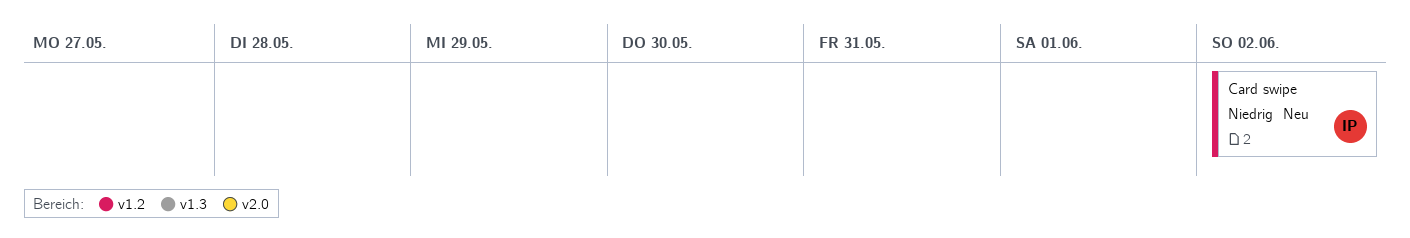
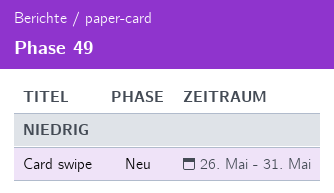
Card swipe, due: Jun 2 -> May 31

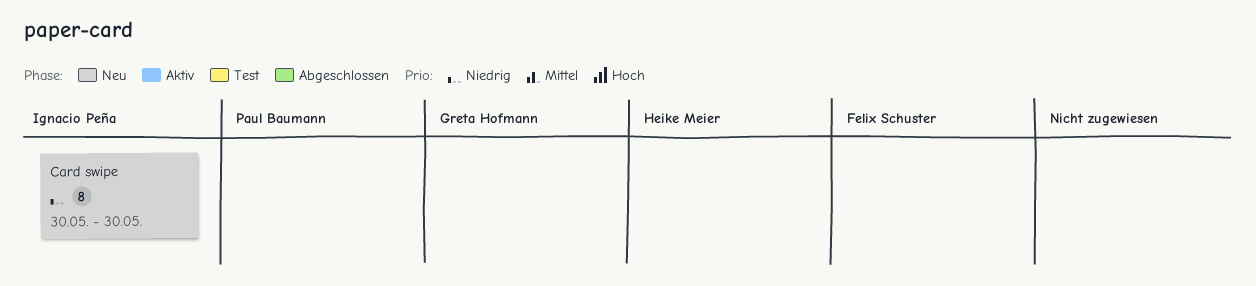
Card swipe, start: May 26 -> May 30
Card swipe, due: May 31 -> May 30

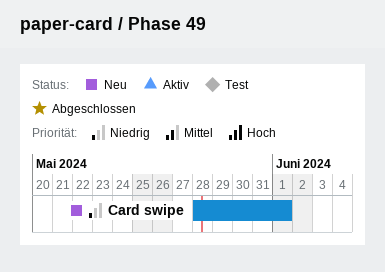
Card swipe, start: May 30 -> May 28
Card swipe, due: May 30 -> Jun 1

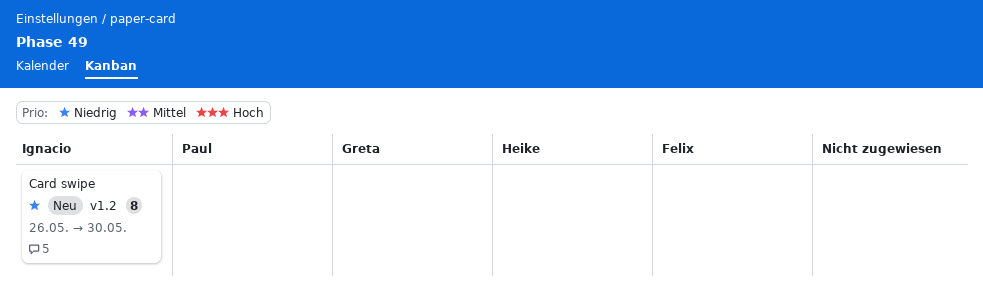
Card swipe, start: May 28 -> May 26
Card swipe, due: Jun 1 -> May 30

